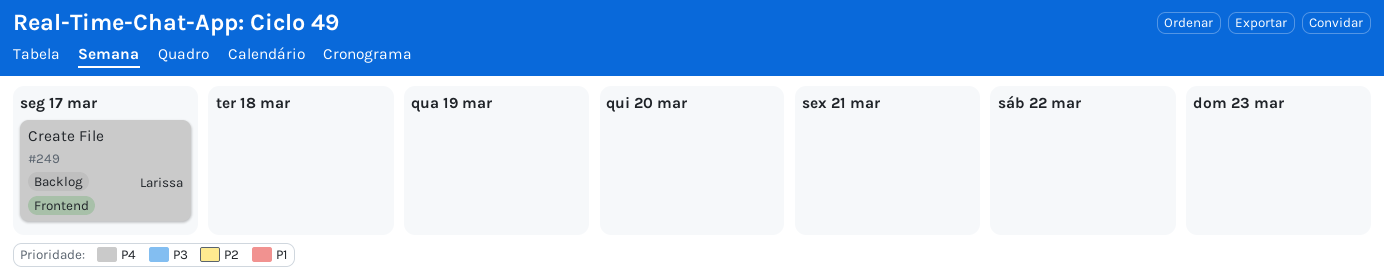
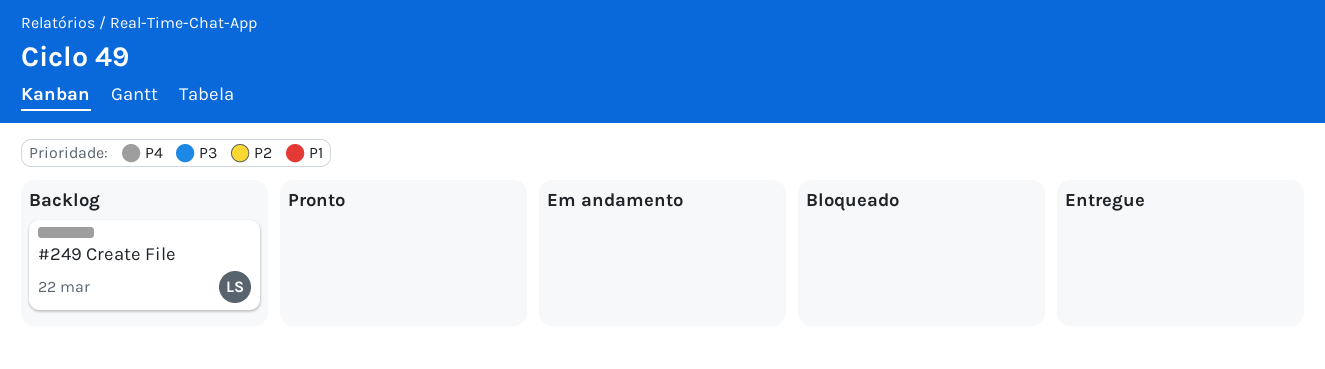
#249, due: Mar 17 -> Mar 22

